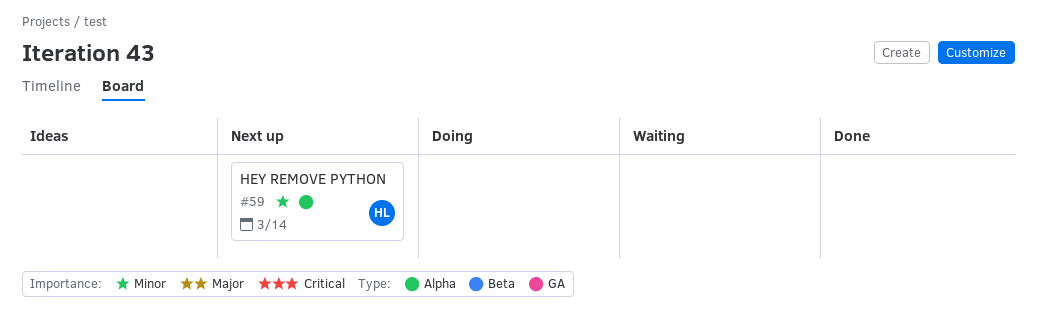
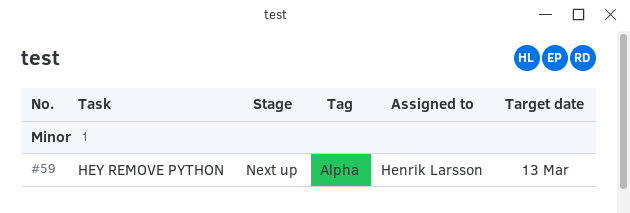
#59, due: Mar 14 -> Mar 13

